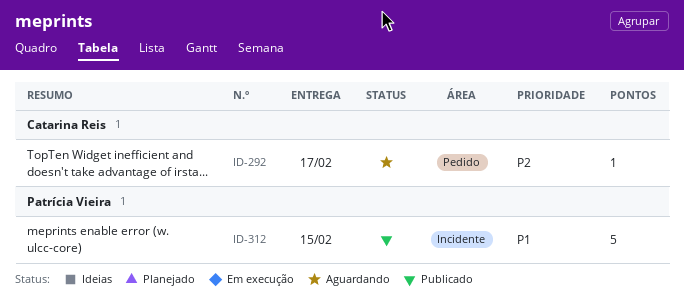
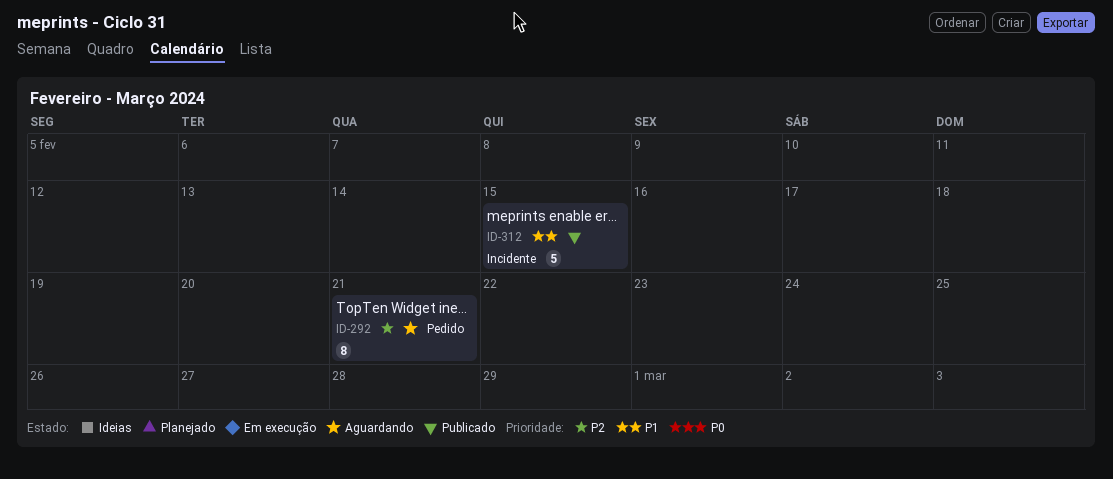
ID-292, estimate: 1 -> 8
ID-292, due: Feb 17 -> Feb 21

